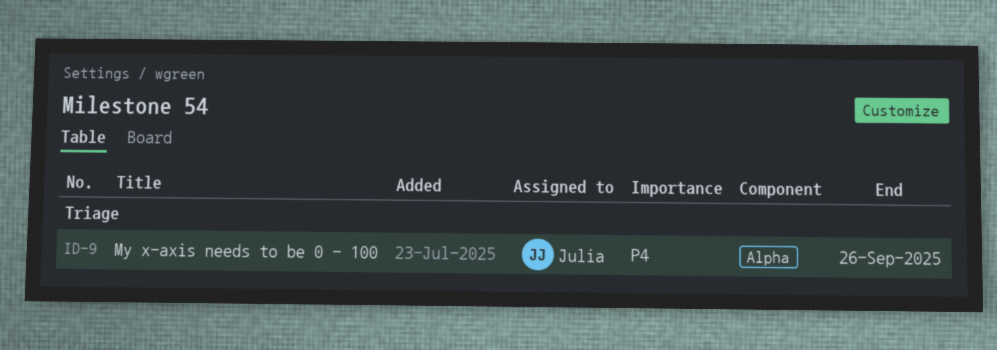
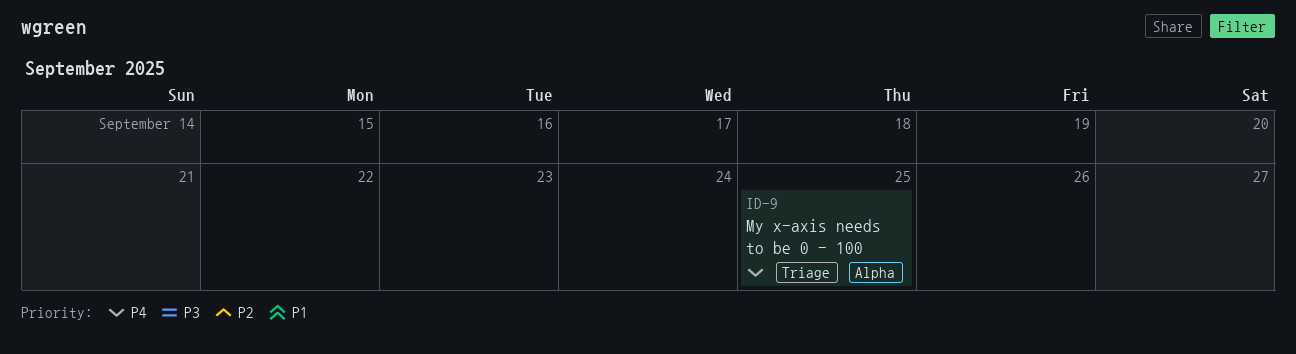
ID-9, due: Sep 26 -> Sep 25

